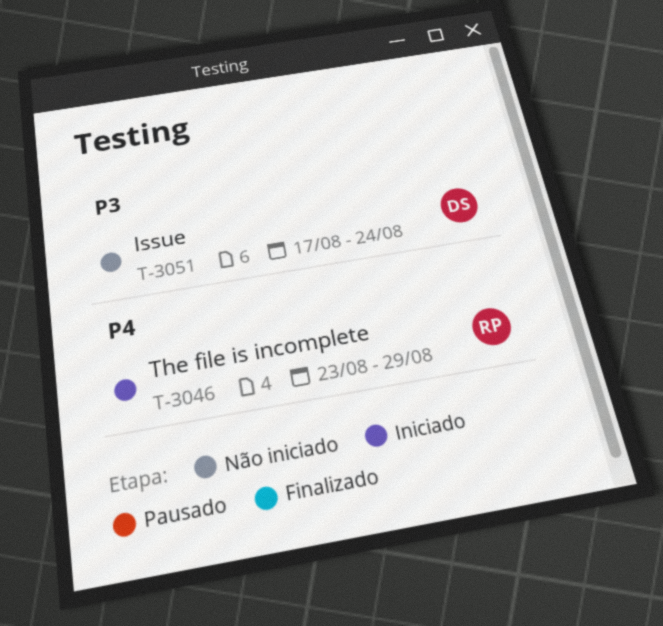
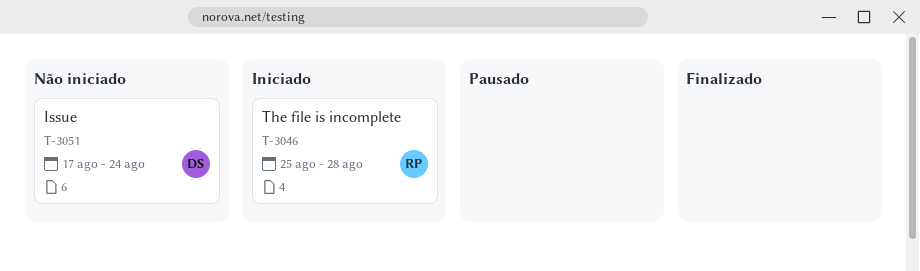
T-3046, start: Aug 23 -> Aug 25
T-3046, due: Aug 29 -> Aug 28

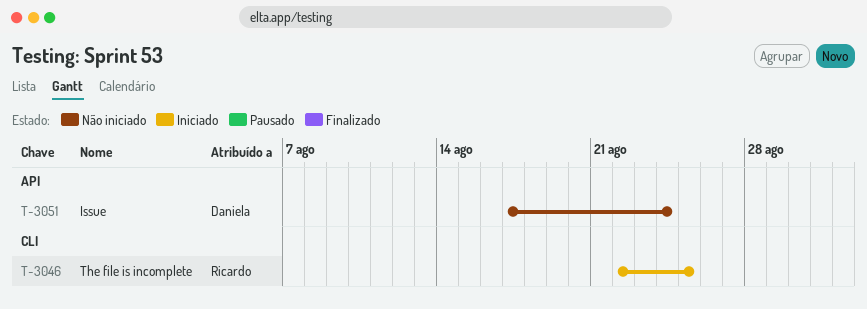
T-3046, start: Aug 25 -> Aug 22
T-3046, due: Aug 28 -> Aug 25

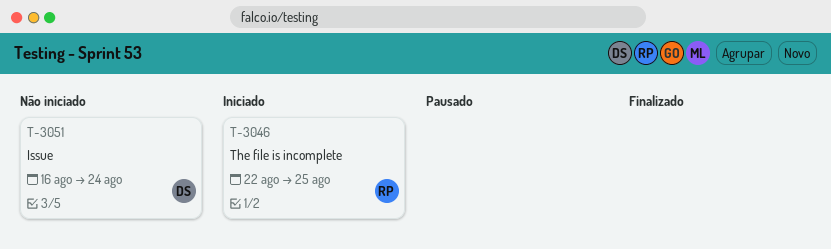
T-3051, start: Aug 17 -> Aug 16

